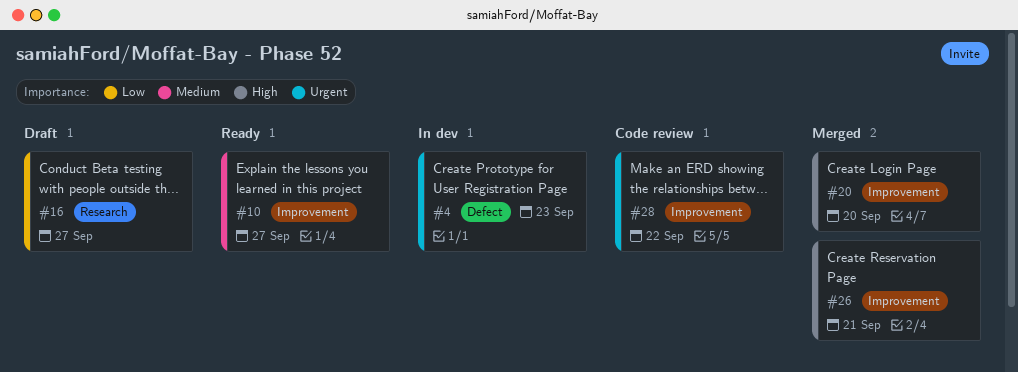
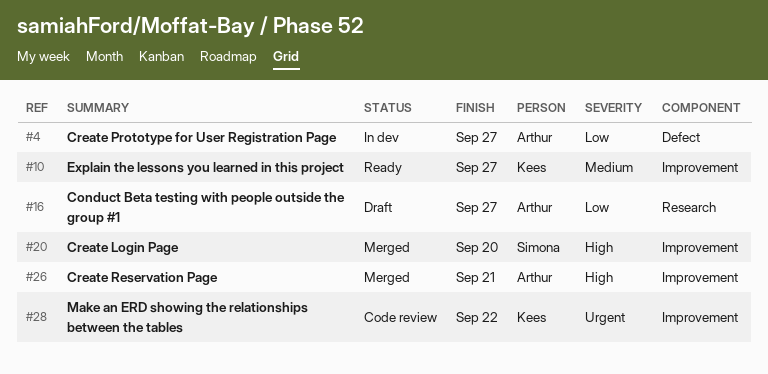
#4, priority: Urgent -> Low
#4, due: Sep 23 -> Sep 27

